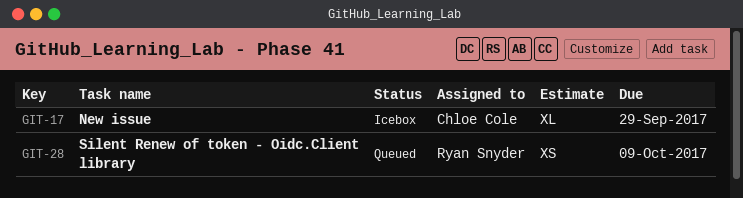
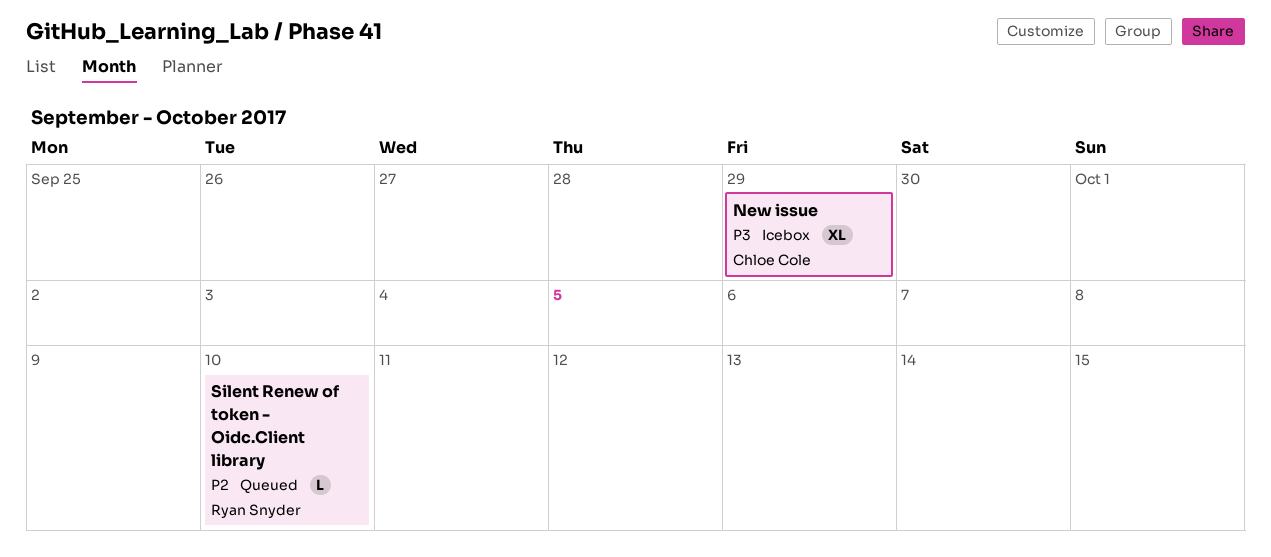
Silent Renew of token - Oidc.Client library, estimate: XS -> L
Silent Renew of token - Oidc.Client library, due: Oct 9 -> Oct 10

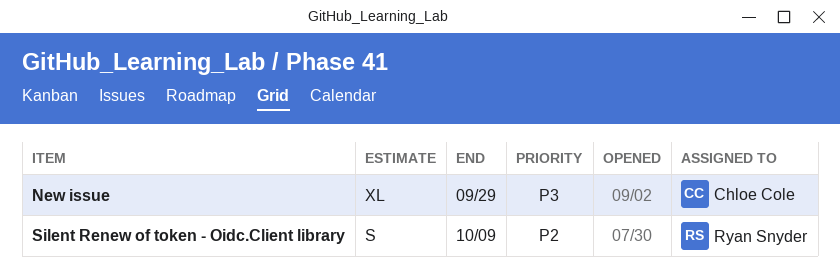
Silent Renew of token - Oidc.Client library, estimate: L -> S
Silent Renew of token - Oidc.Client library, due: Oct 10 -> Oct 9

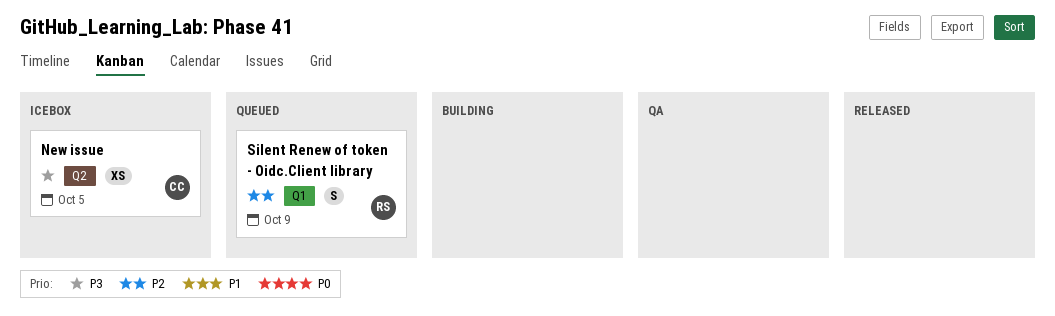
New issue, estimate: XL -> XS
New issue, due: Sep 29 -> Oct 5

